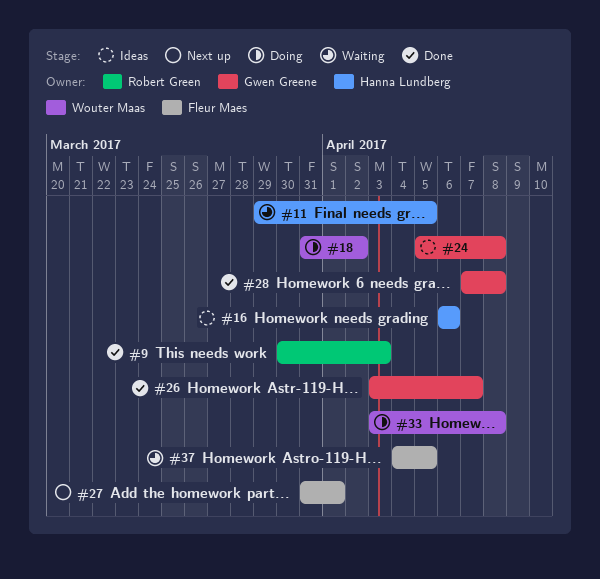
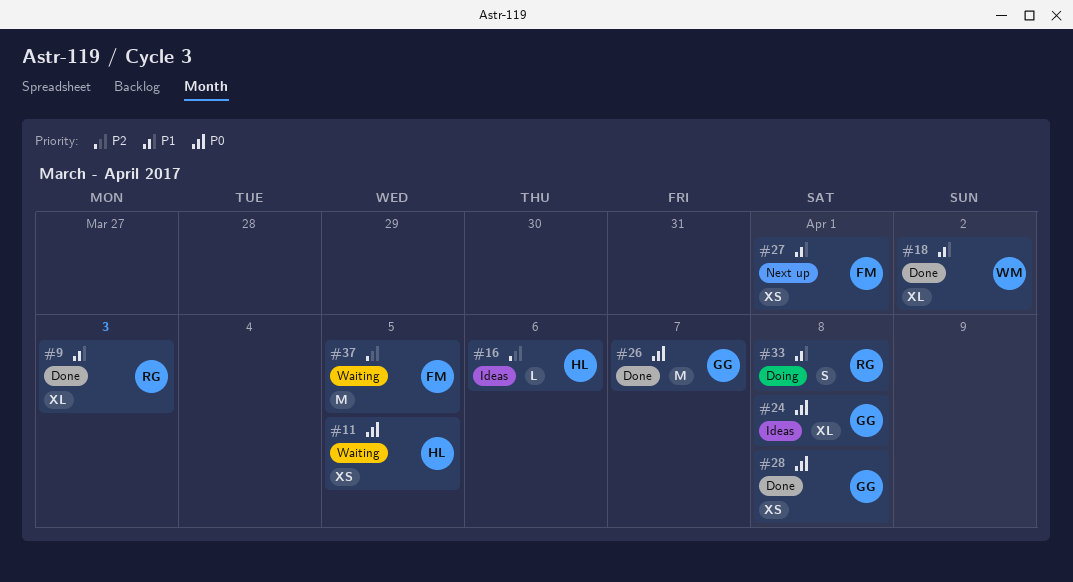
#18, status: Doing -> Done
#33, owner: Wouter Maas -> Robert Green

